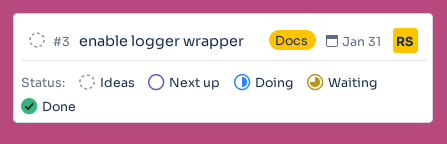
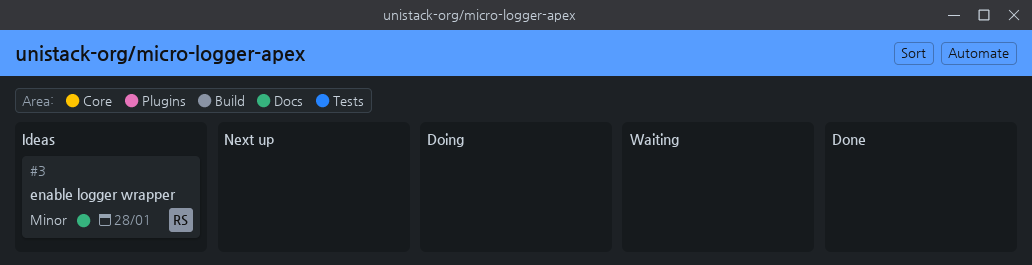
#3, due: Jan 31 -> Jan 28

